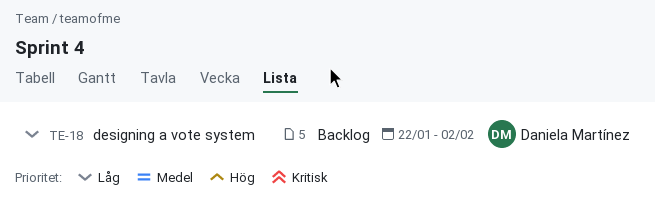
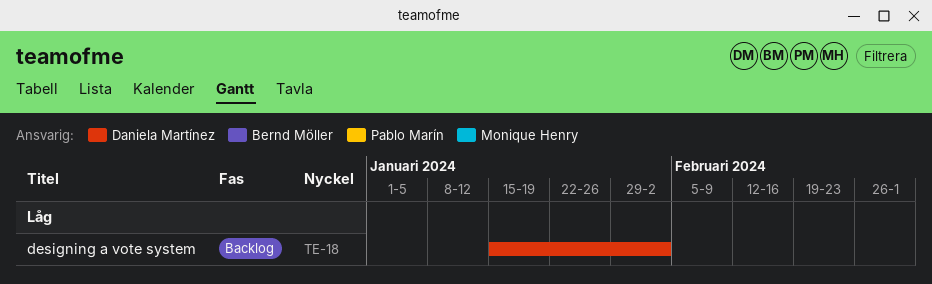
TE-18, start: Jan 22 -> Jan 15

